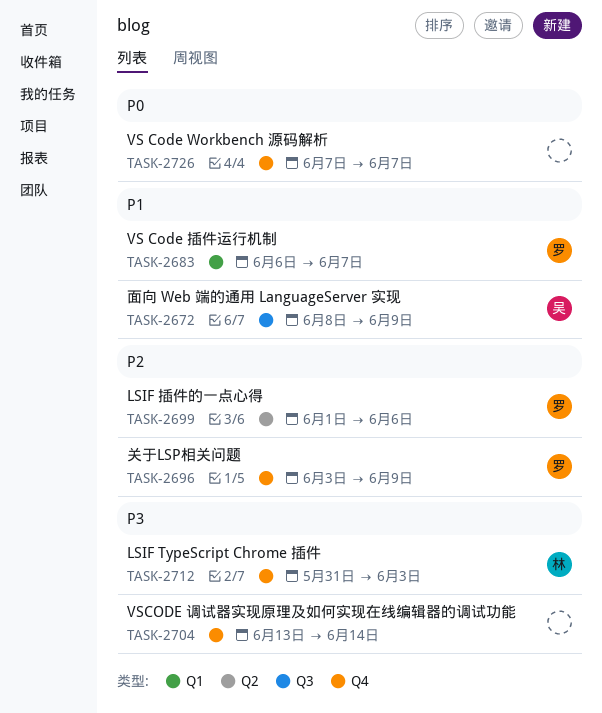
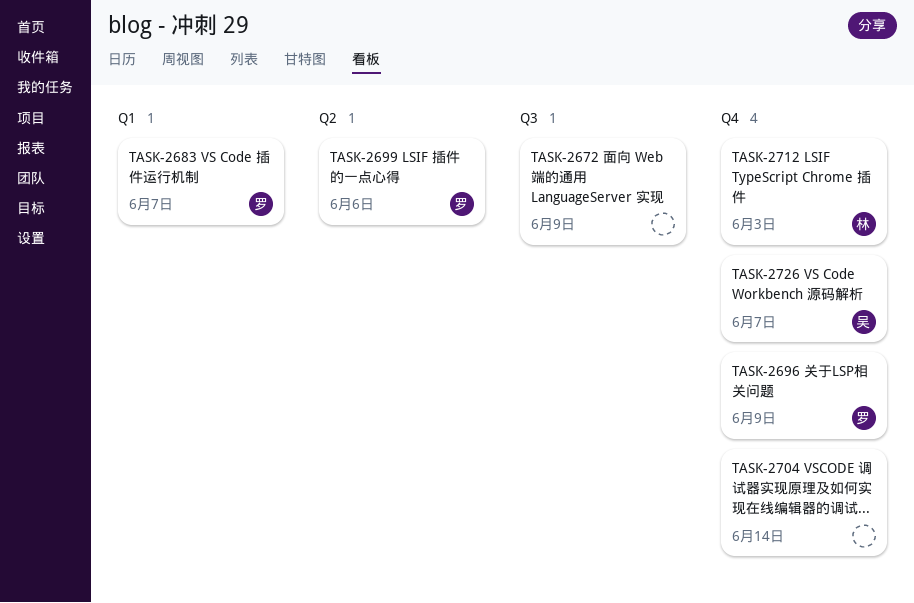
TASK-2672, owner: 吴 -> none
TASK-2726, owner: none -> 吴

